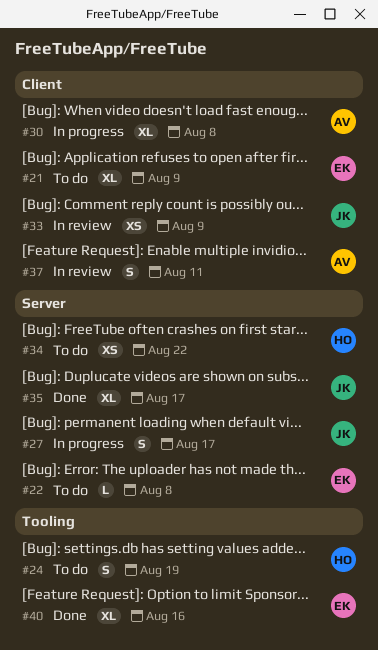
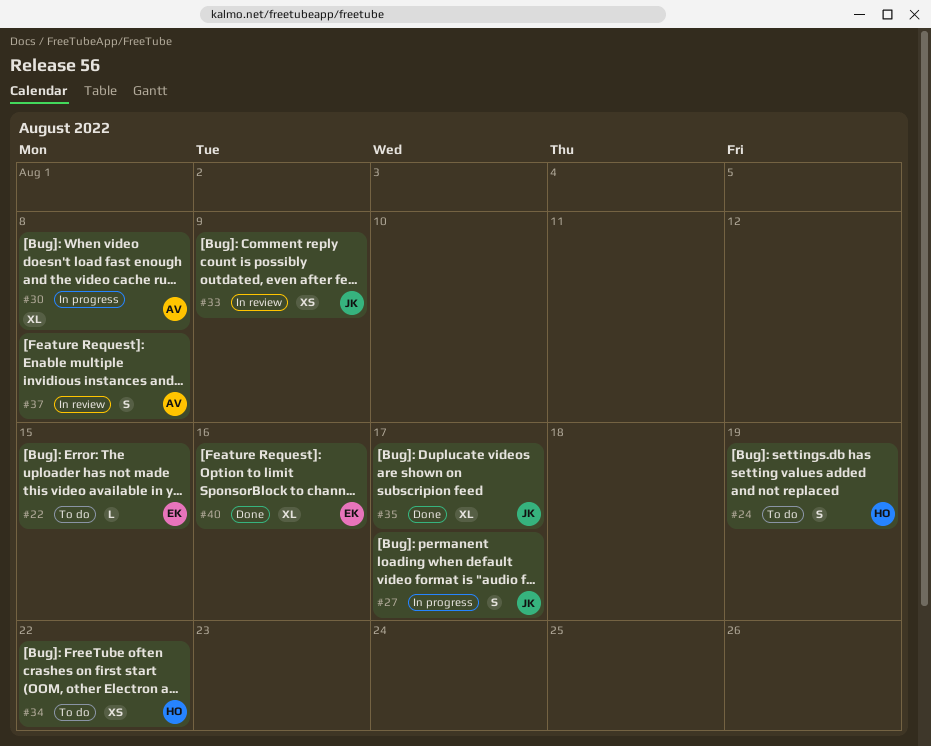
#21: present -> none
#22, due: Aug 8 -> Aug 15
#37, due: Aug 11 -> Aug 8

